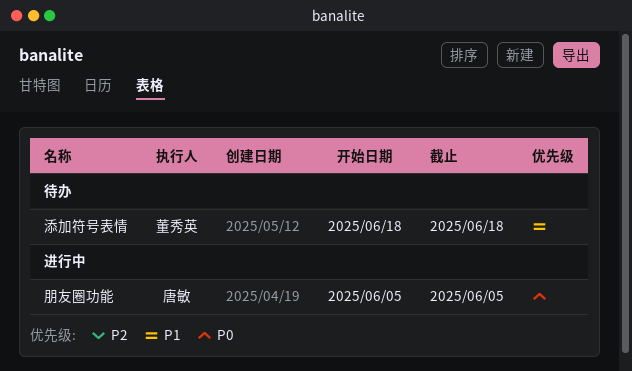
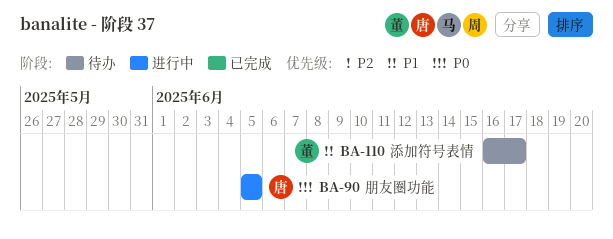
添加符号表情, start: Jun 18 -> Jun 16
添加符号表情, due: Jun 18 -> Jun 17

